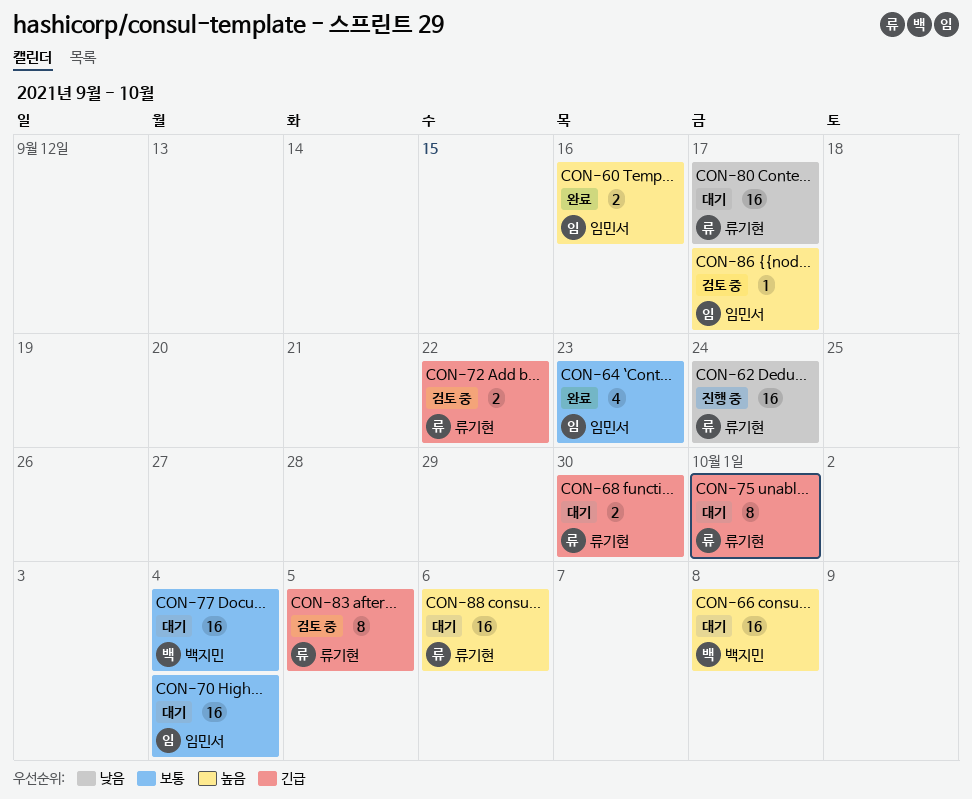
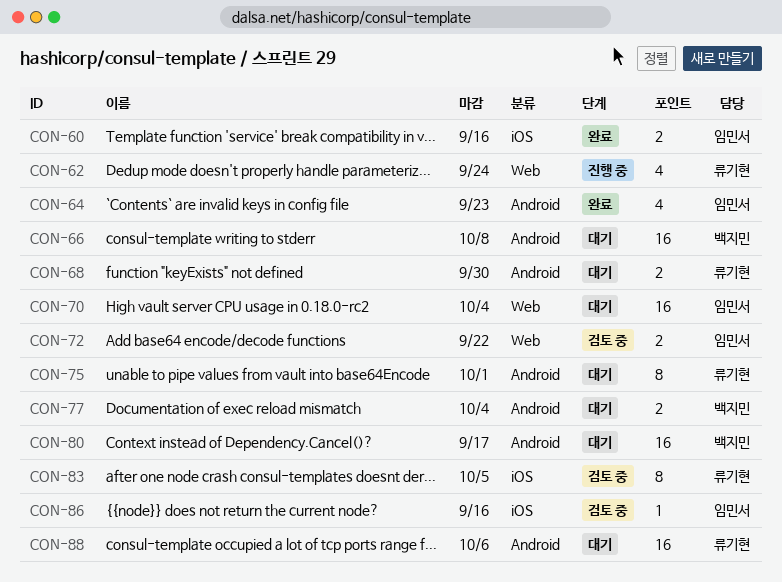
CON-62, estimate: 16 -> 4
CON-72, owner: 류기현 -> 임민서
CON-77, estimate: 16 -> 2
CON-80, owner: 류기현 -> 백지민
CON-86, due: Sep 17 -> Sep 16

